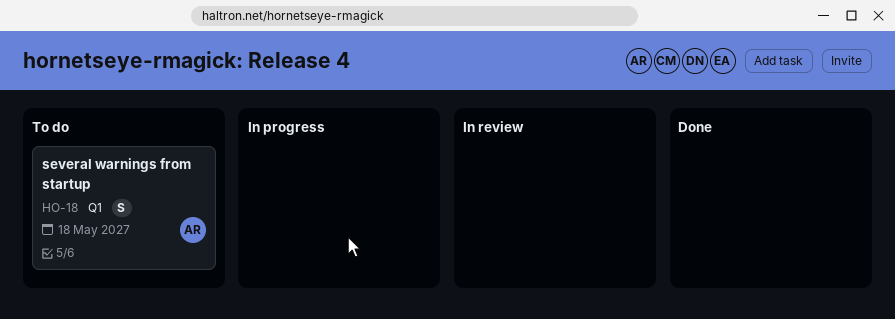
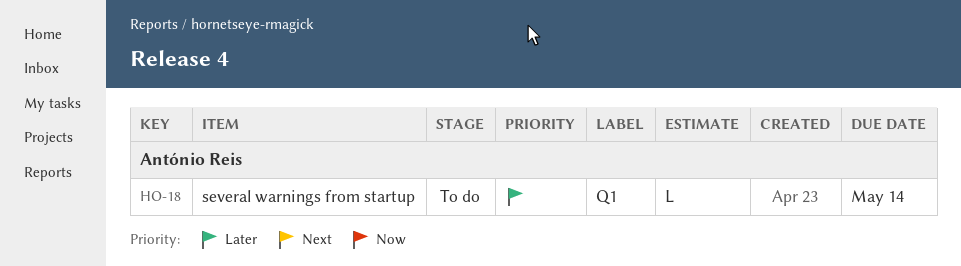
HO-18, estimate: S -> L
HO-18, due: May 18 -> May 14

